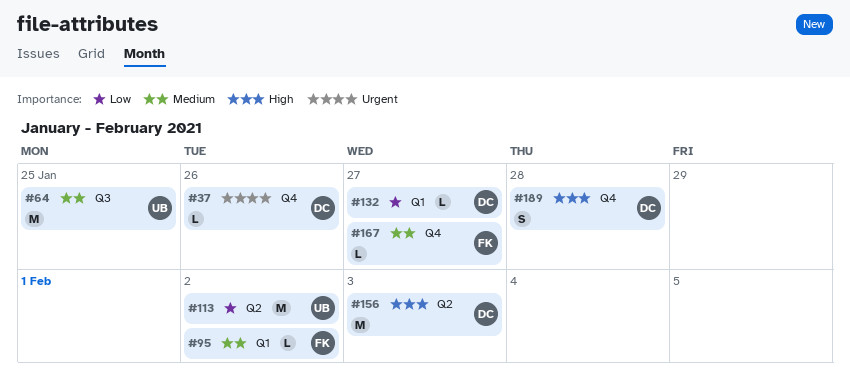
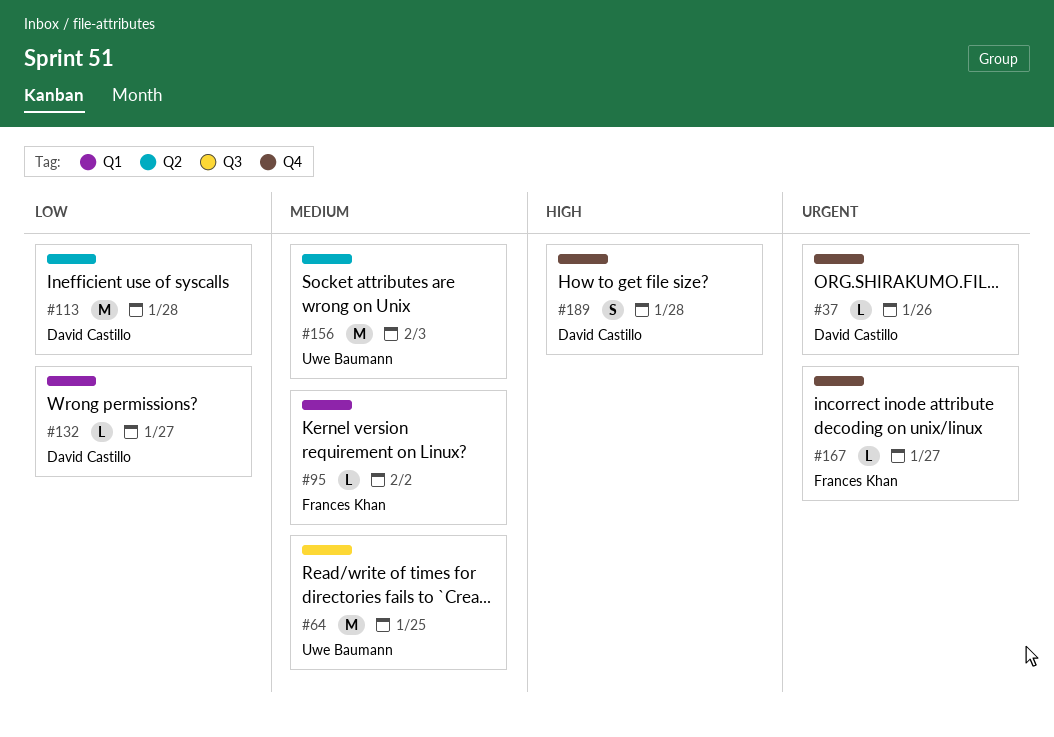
#113, owner: Uwe Baumann -> David Castillo
#113, due: Feb 2 -> Jan 28
#156, owner: David Castillo -> Uwe Baumann
#156, priority: High -> Medium
#167, priority: Medium -> Urgent

